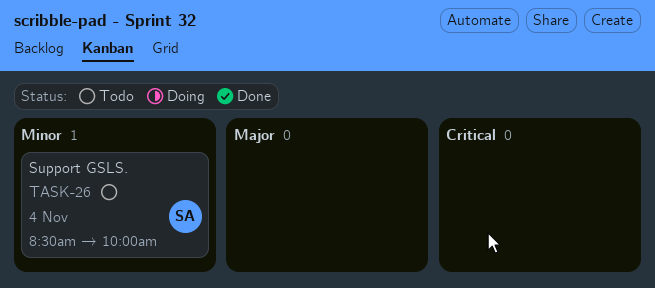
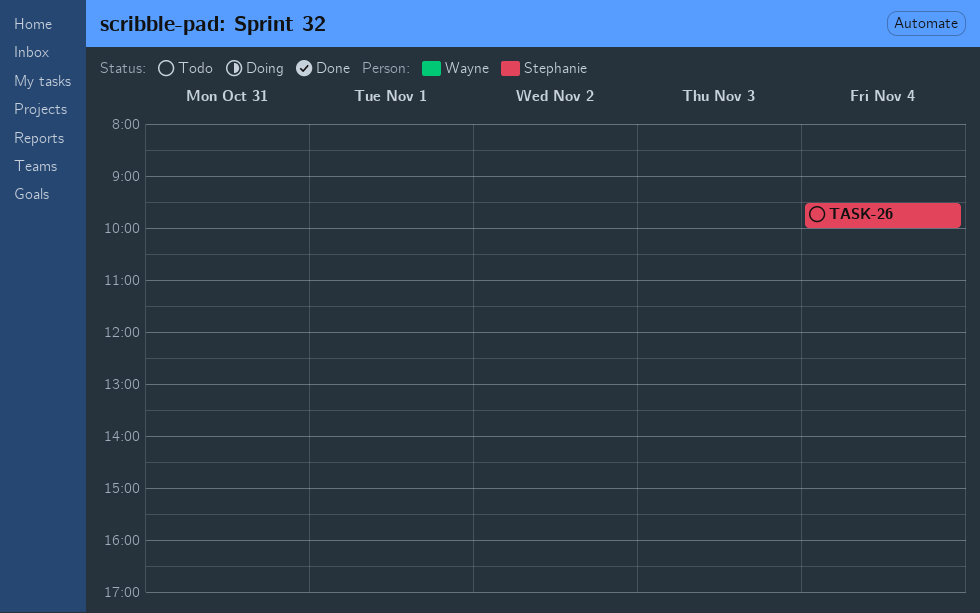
TASK-26, begins: 08:30 -> 09:30

